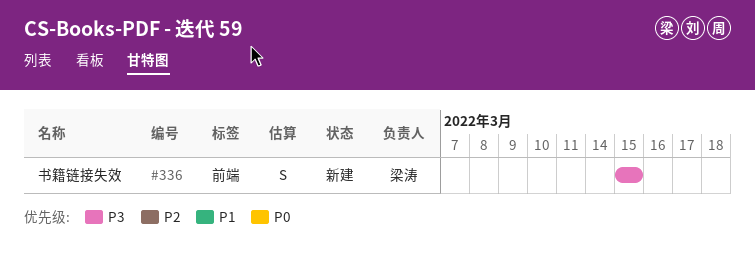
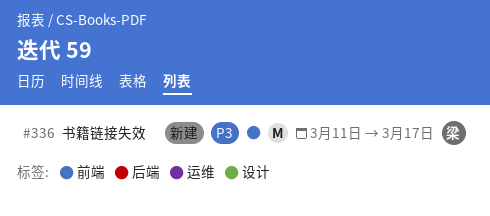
#336, estimate: S -> M
#336, start: Mar 15 -> Mar 11
#336, due: Mar 15 -> Mar 17

